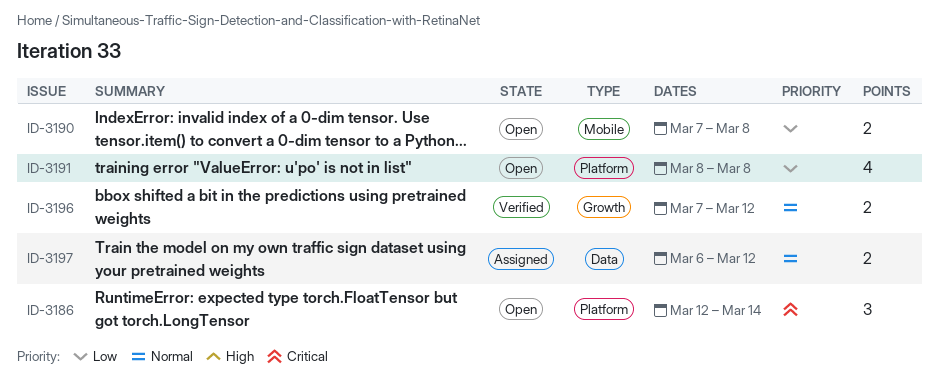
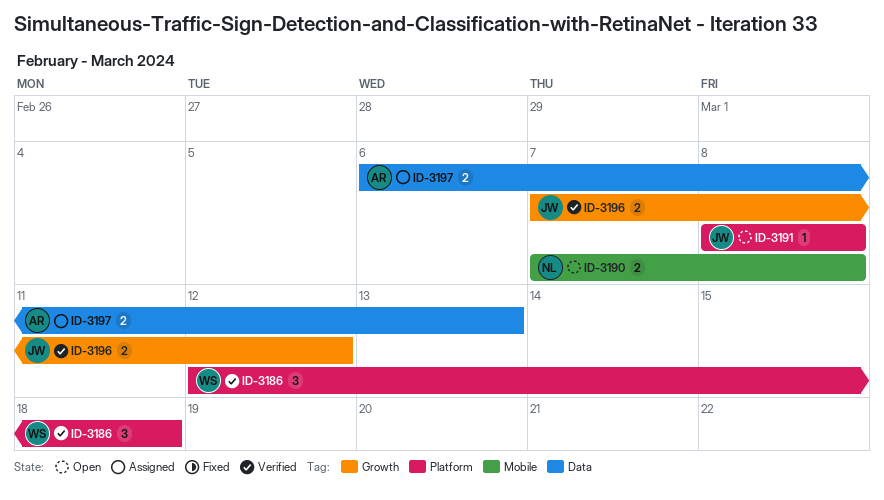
ID-3186, status: Open -> Verified
ID-3186, due: Mar 14 -> Mar 18
ID-3191, estimate: 4 -> 1
ID-3197, due: Mar 12 -> Mar 13

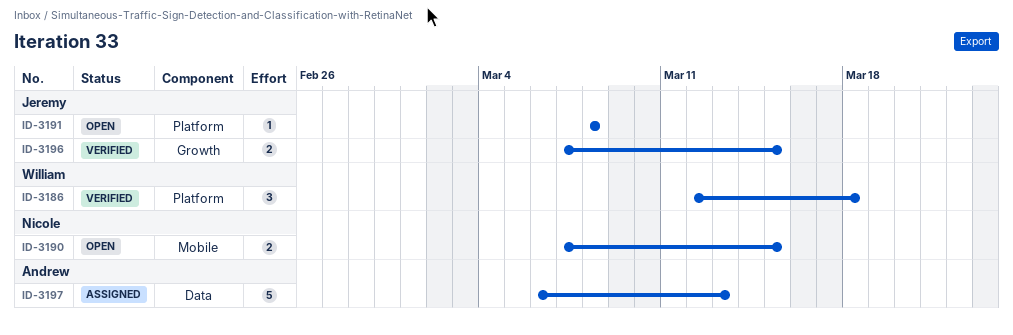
ID-3190, due: Mar 8 -> Mar 15
ID-3196, due: Mar 12 -> Mar 15
ID-3197, estimate: 2 -> 5

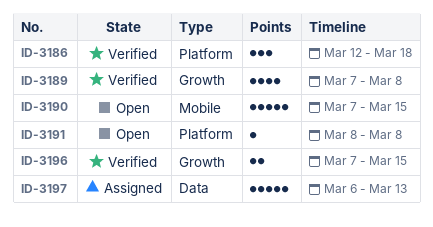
ID-3189: none -> present
ID-3190, estimate: 2 -> 5

